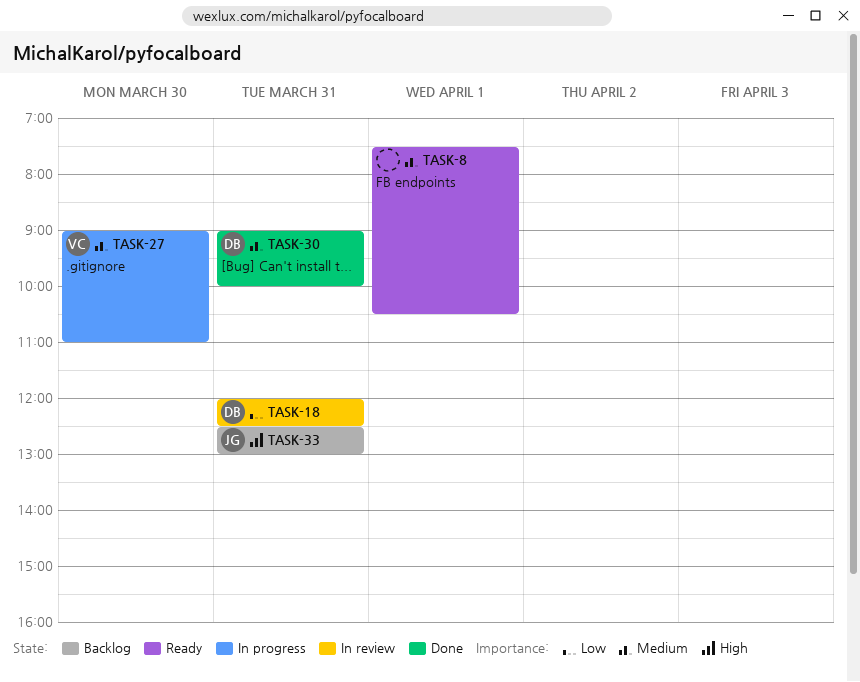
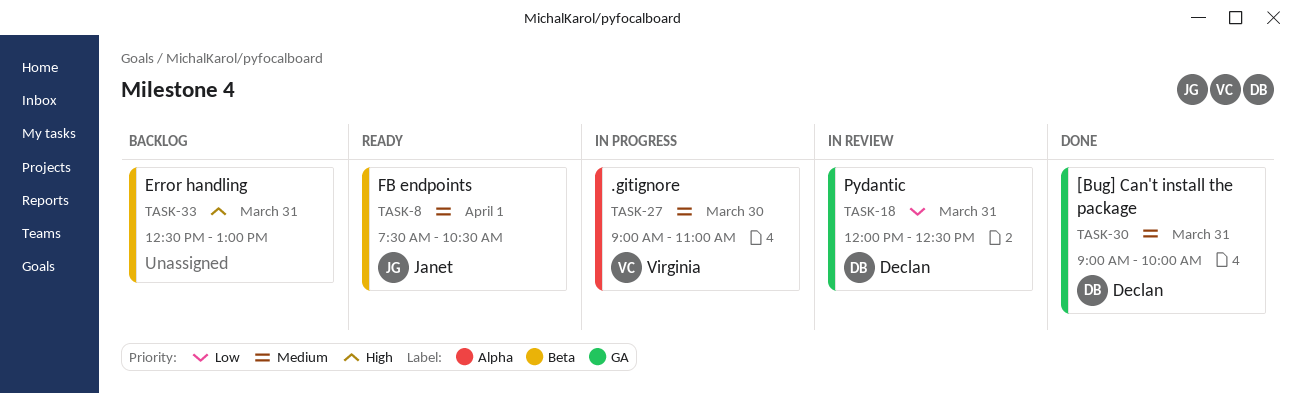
TASK-8, owner: none -> Janet
TASK-33, owner: Janet -> none

